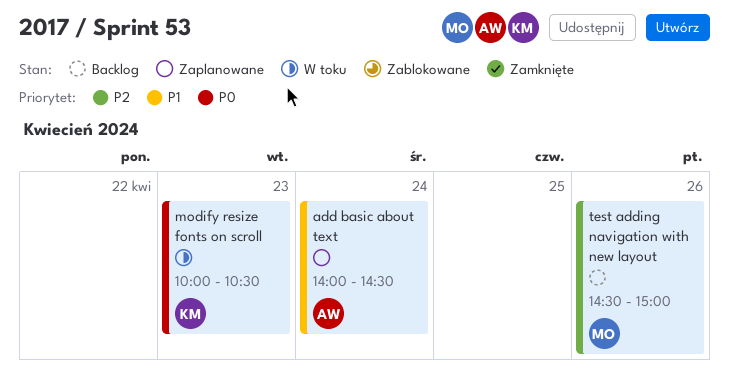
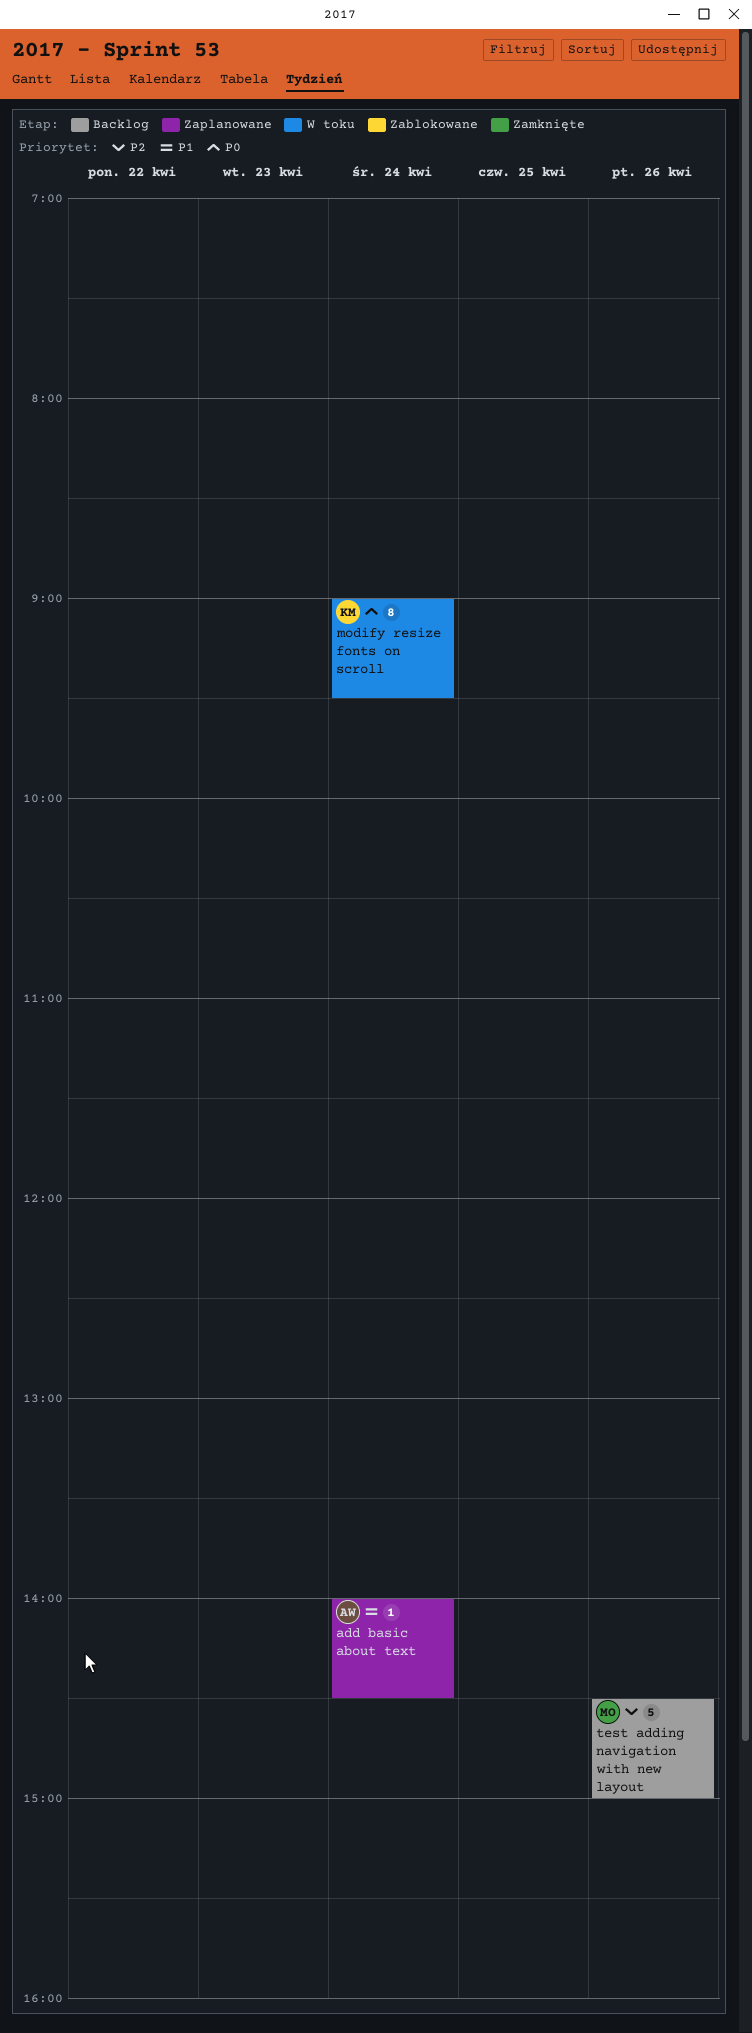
modify resize fonts on scroll, day: Apr 23 -> Apr 24
modify resize fonts on scroll, begins: 10:00 -> 09:00
modify resize fonts on scroll, ends: 10:30 -> 09:30

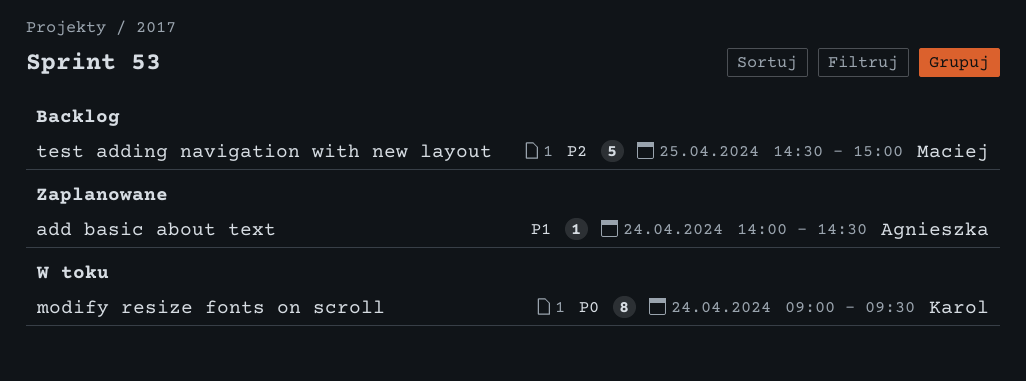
test adding navigation with new layout, day: Apr 26 -> Apr 25

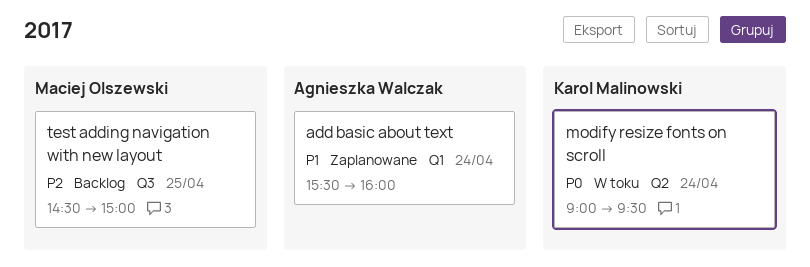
add basic about text, begins: 14:00 -> 15:30
add basic about text, ends: 14:30 -> 16:00

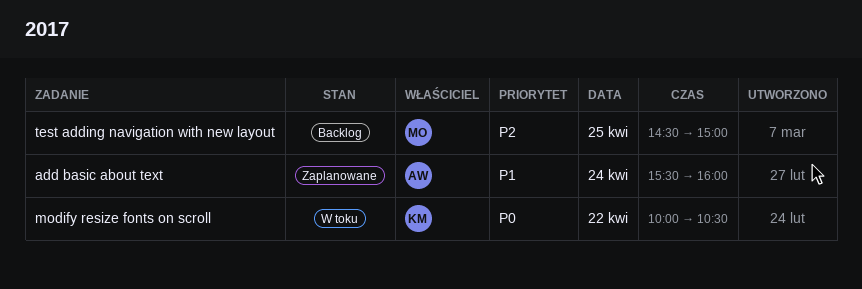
modify resize fonts on scroll, day: Apr 24 -> Apr 22
modify resize fonts on scroll, begins: 09:00 -> 10:00
modify resize fonts on scroll, ends: 09:30 -> 10:30

